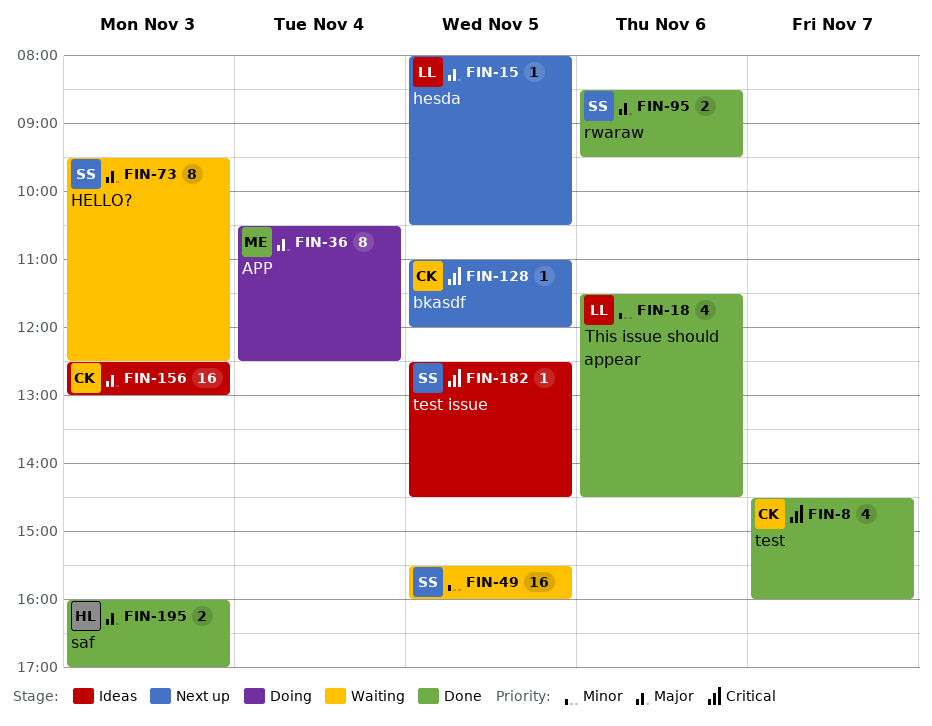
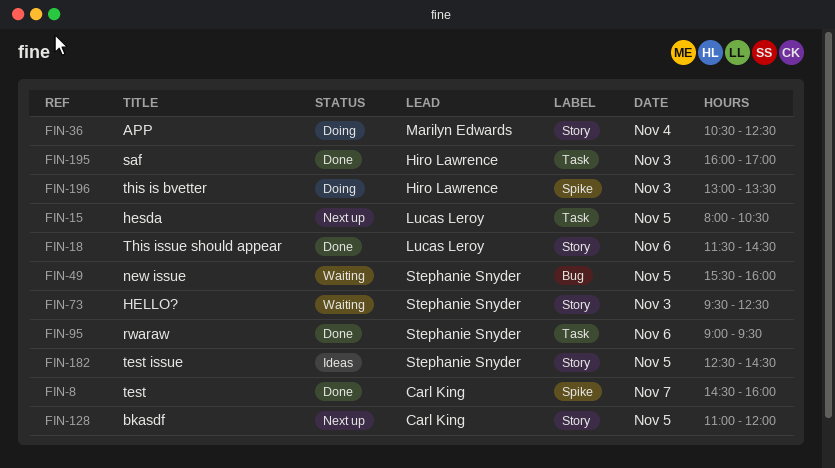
FIN-95, begins: 08:30 -> 09:00
FIN-156: present -> none
FIN-196: none -> present

